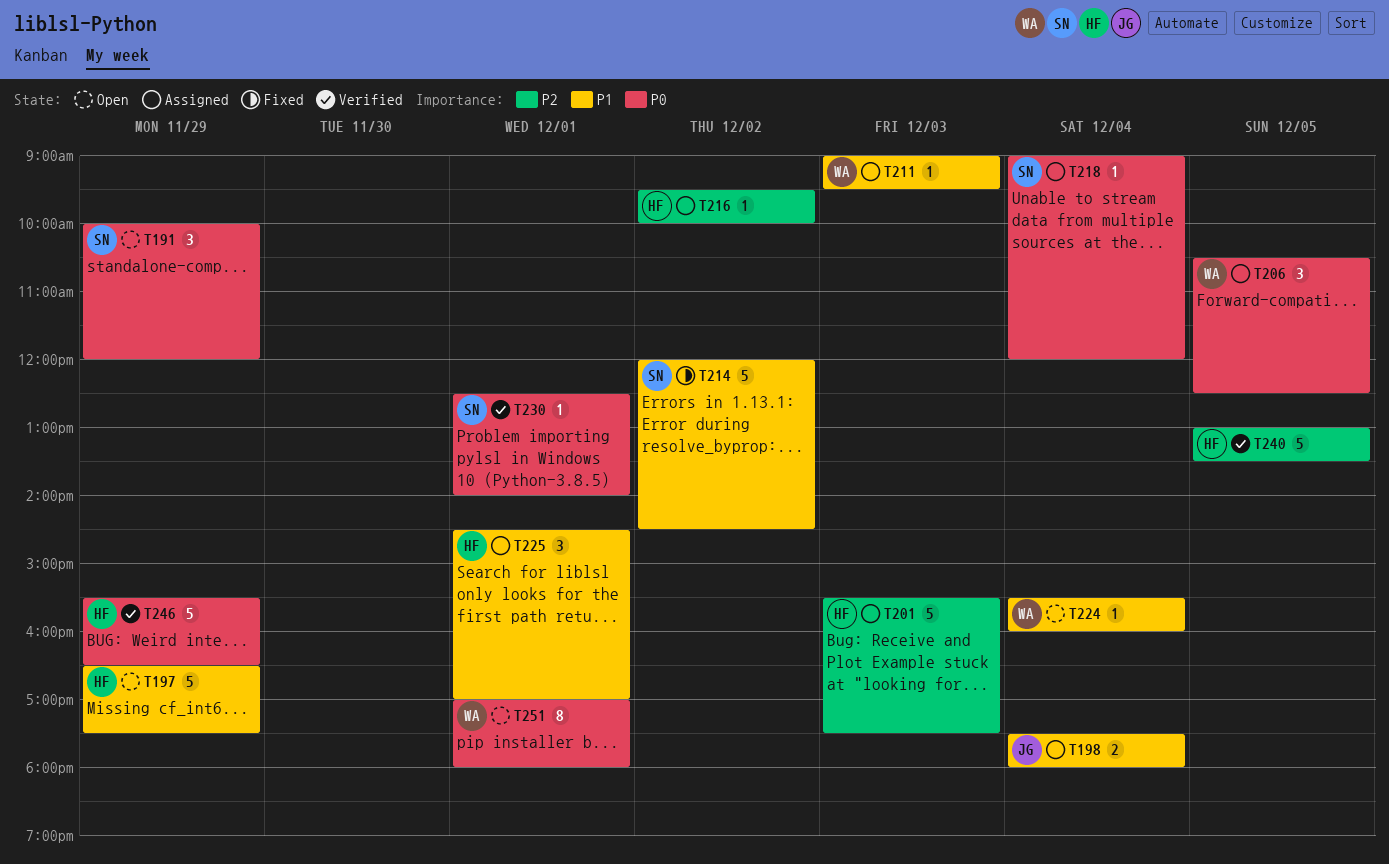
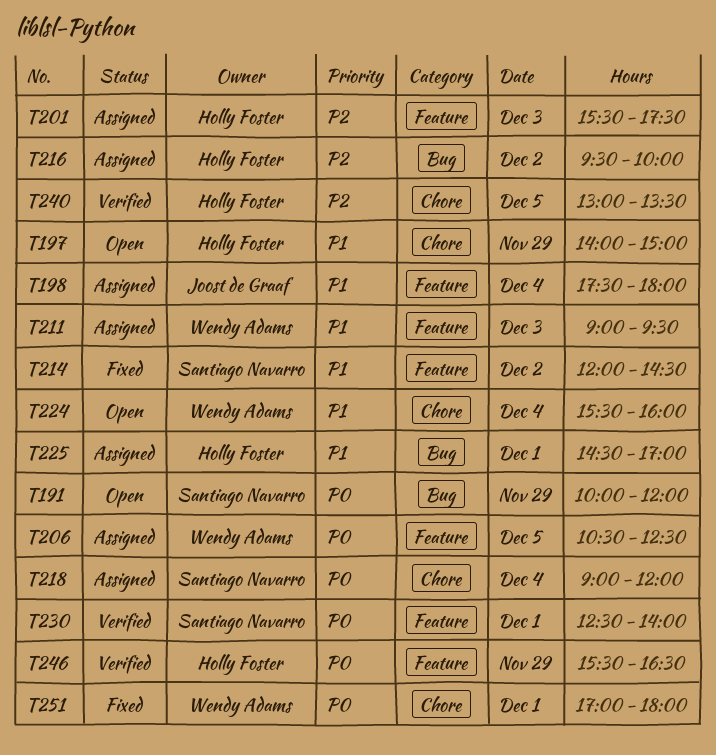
T197, begins: 16:30 -> 14:00
T197, ends: 17:30 -> 15:00
T251, status: Open -> Fixed

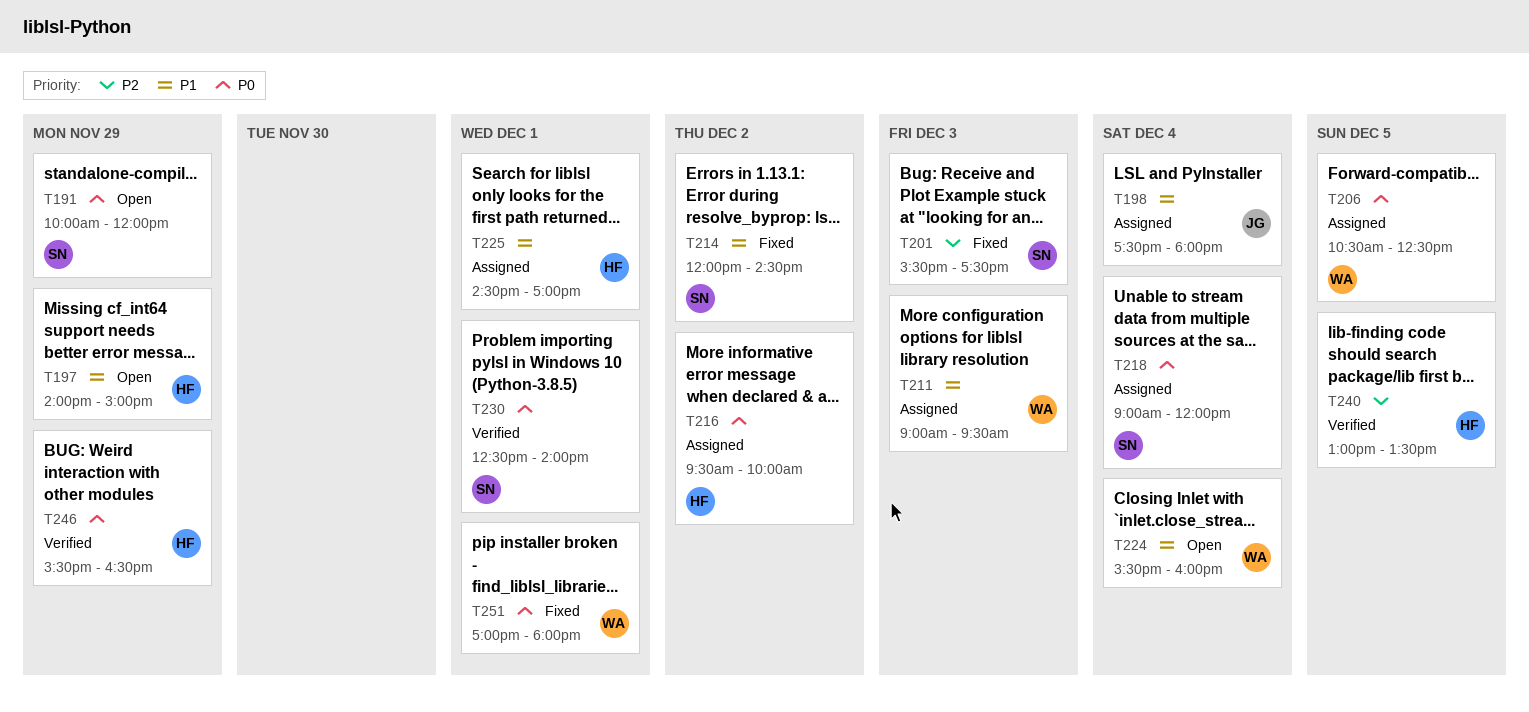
T201, status: Assigned -> Fixed
T201, owner: Holly Foster -> Santiago Navarro
T216, priority: P2 -> P0

